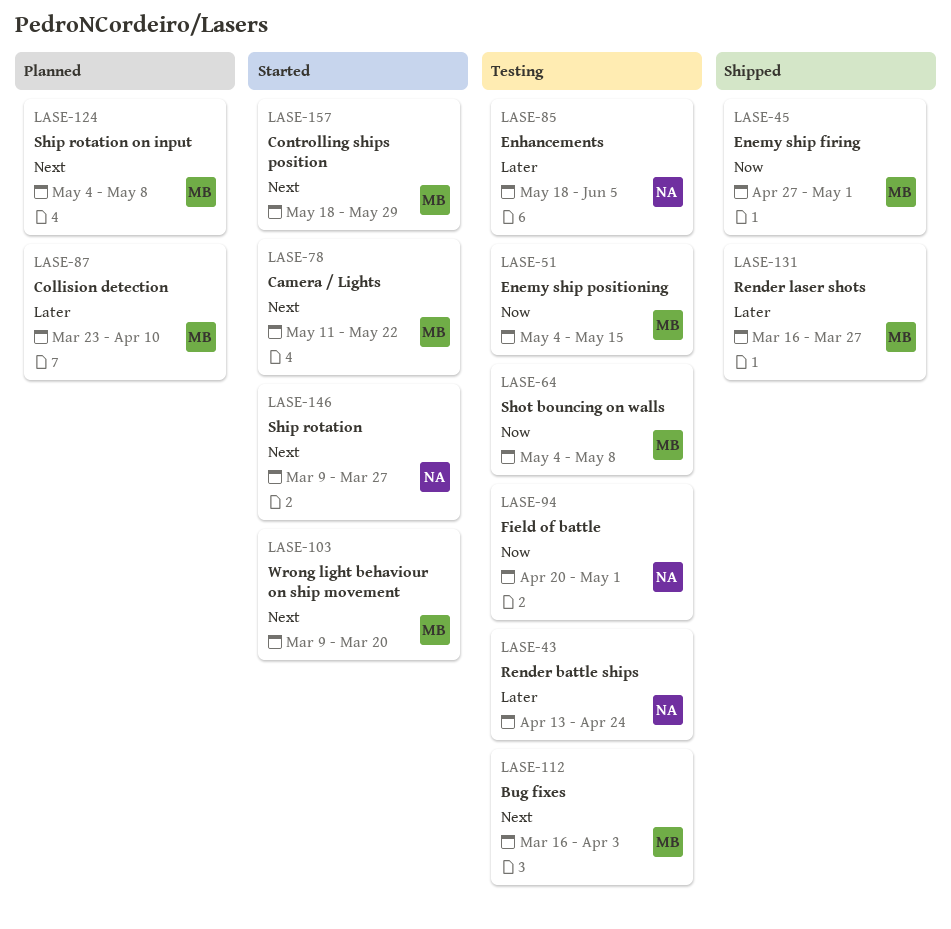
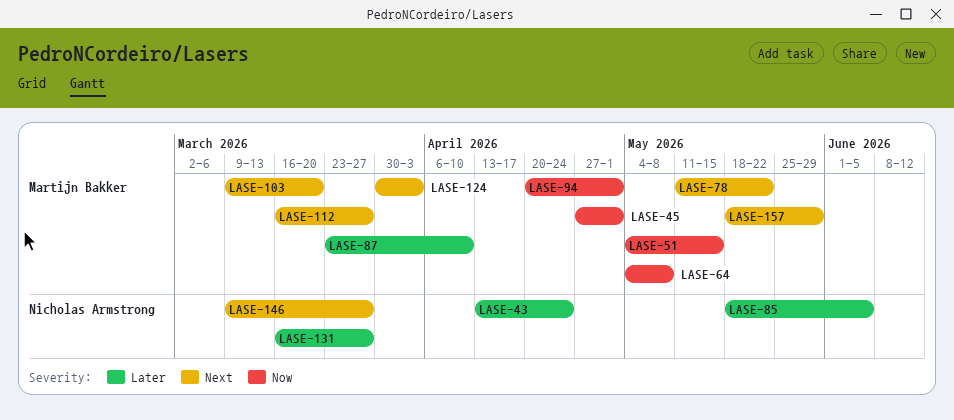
LASE-94, owner: Nicholas Armstrong -> Martijn Bakker
LASE-112, due: Apr 3 -> Mar 27
LASE-124, start: May 4 -> Mar 30
LASE-124, due: May 8 -> Apr 3
LASE-131, owner: Martijn Bakker -> Nicholas Armstrong

